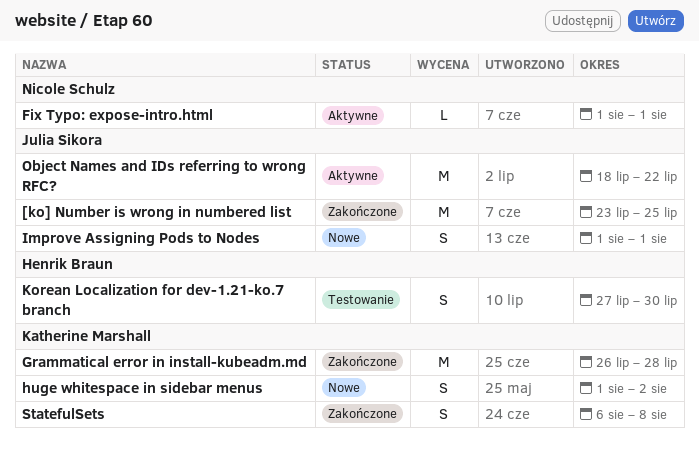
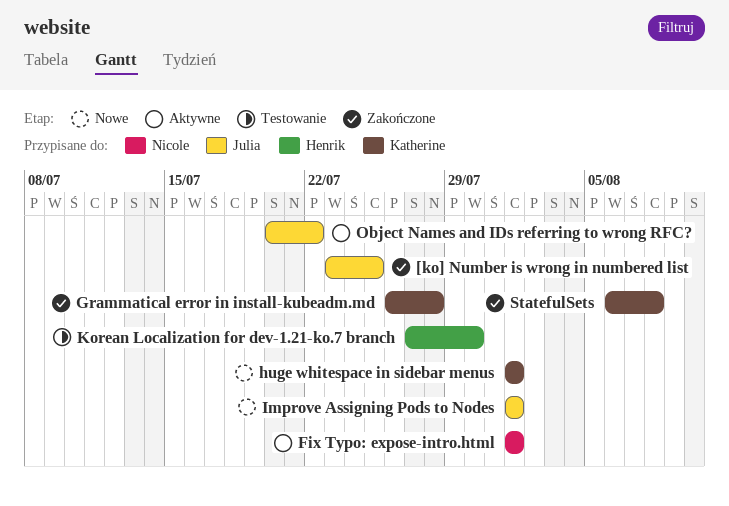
huge whitespace in sidebar menus, due: Aug 2 -> Aug 1
Object Names and IDs referring to wrong RFC?, start: Jul 18 -> Jul 20

